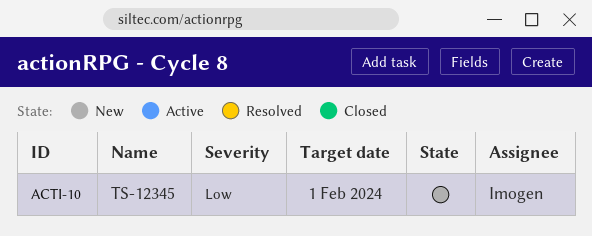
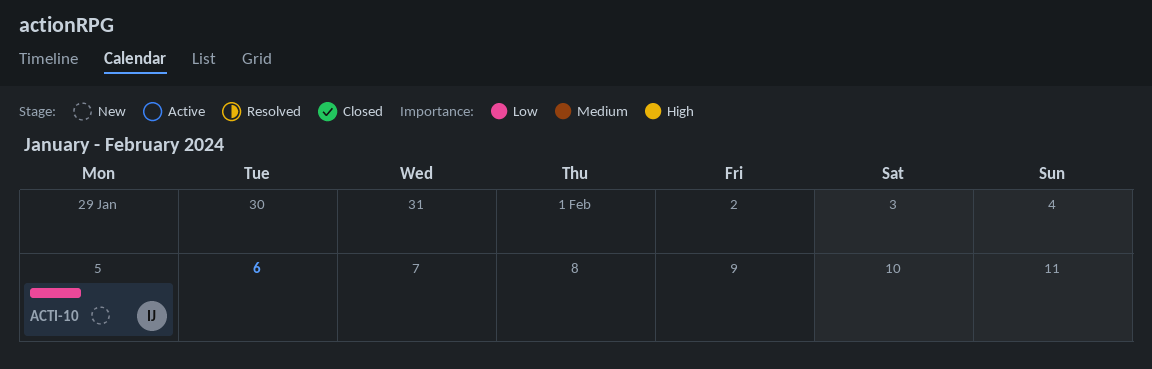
ACTI-10, due: Feb 1 -> Feb 5

